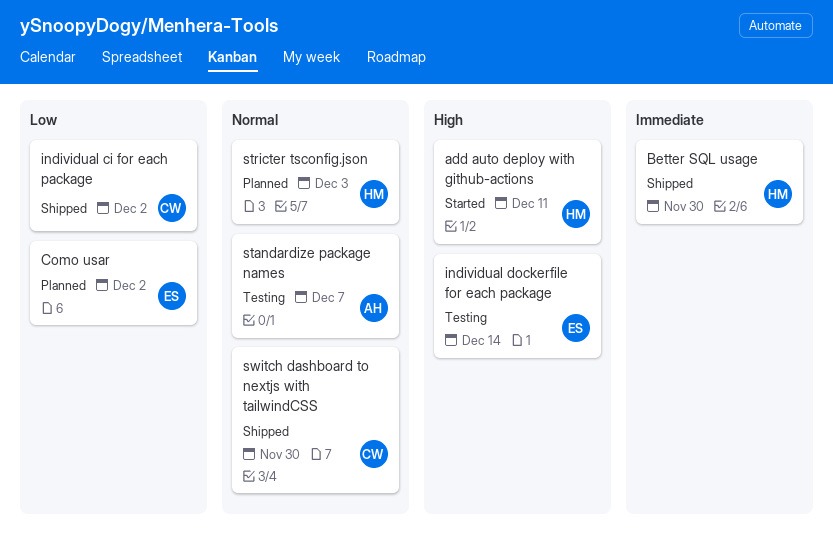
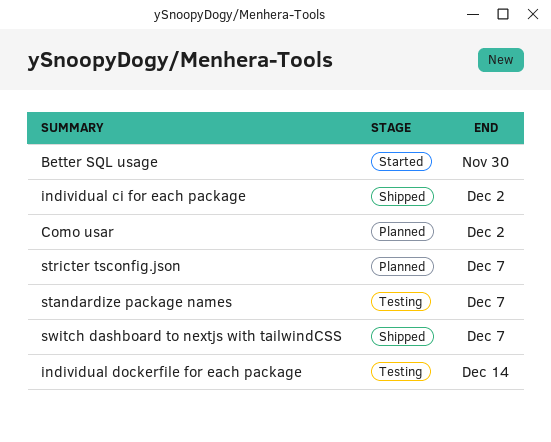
add auto deploy with github-actions: present -> none
Better SQL usage, status: Shipped -> Started
stricter tsconfig.json, due: Dec 3 -> Dec 7
switch dashboard to nextjs with tailwindCSS, due: Nov 30 -> Dec 7

